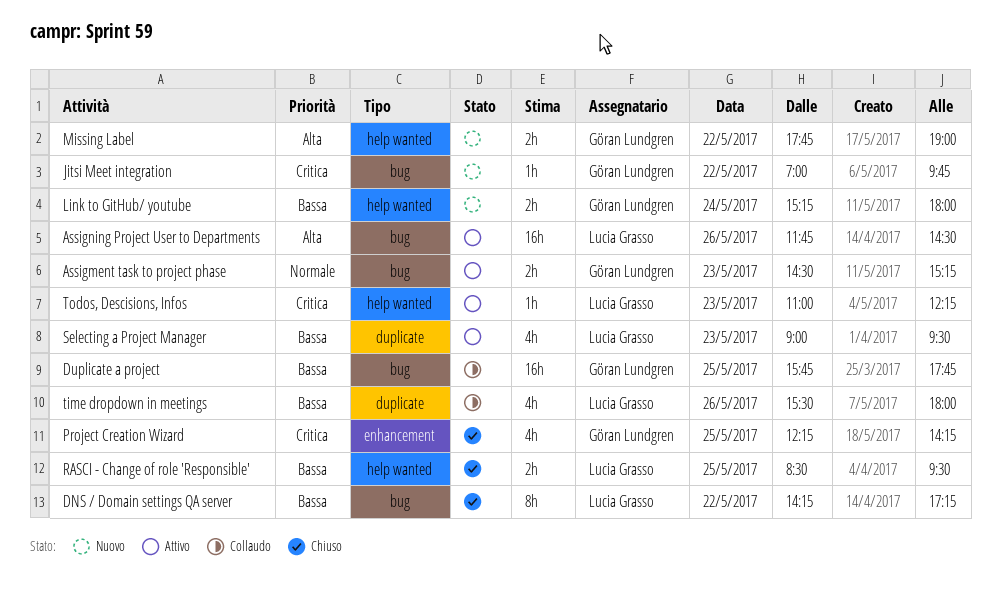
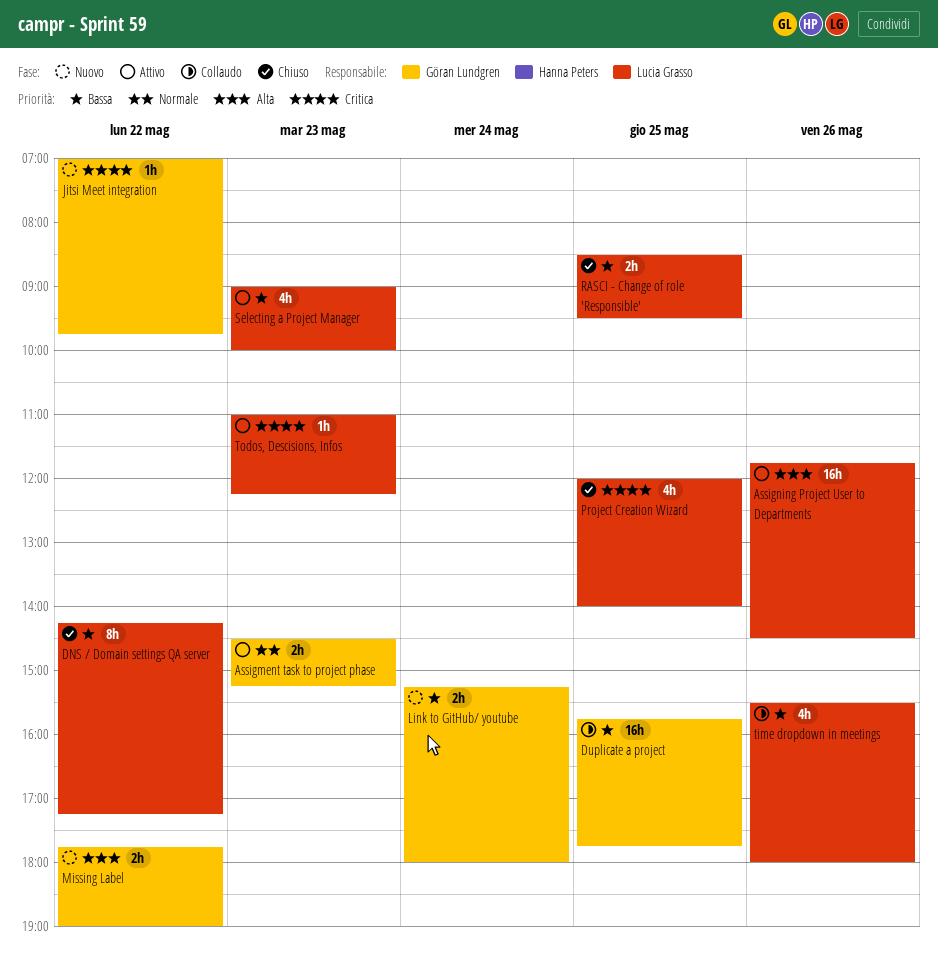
Project Creation Wizard, owner: Göran Lundgren -> Lucia Grasso
Project Creation Wizard, begins: 12:15 -> 12:00
Project Creation Wizard, ends: 14:15 -> 14:00
Selecting a Project Manager, ends: 09:30 -> 10:00

